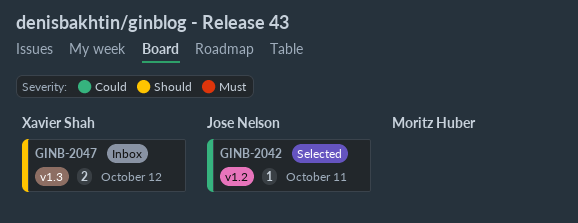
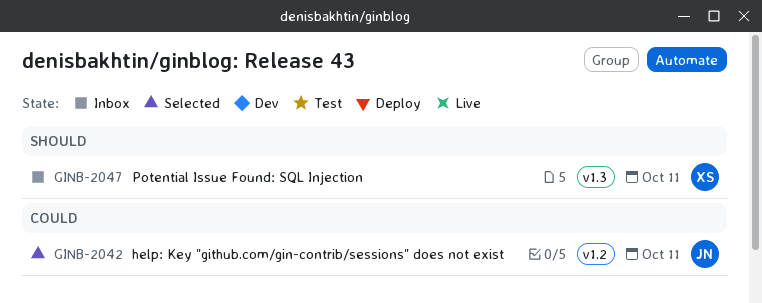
GINB-2047, due: Oct 12 -> Oct 11

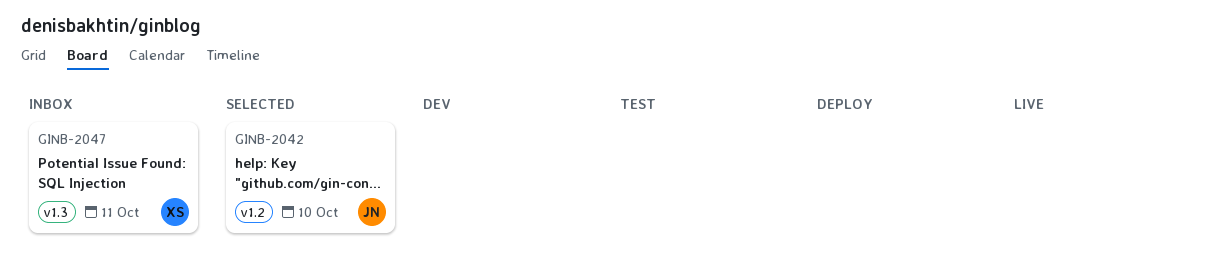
GINB-2042, due: Oct 11 -> Oct 10

